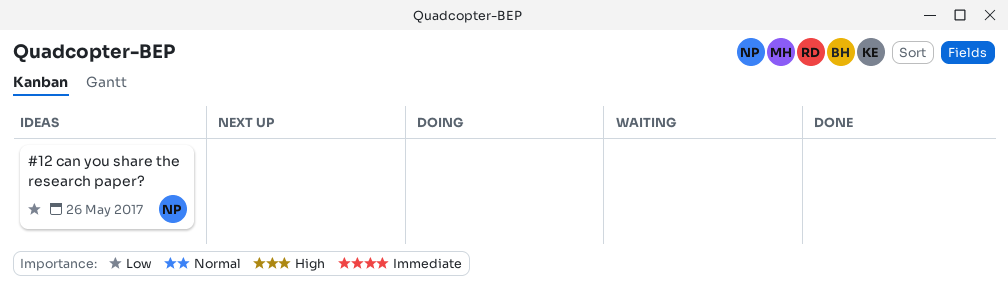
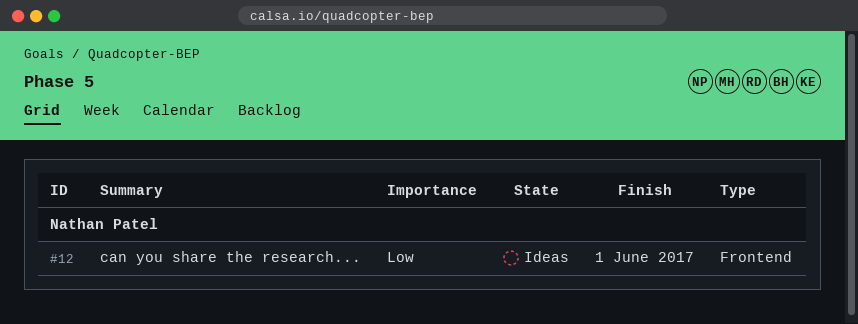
#12, due: May 26 -> Jun 1

